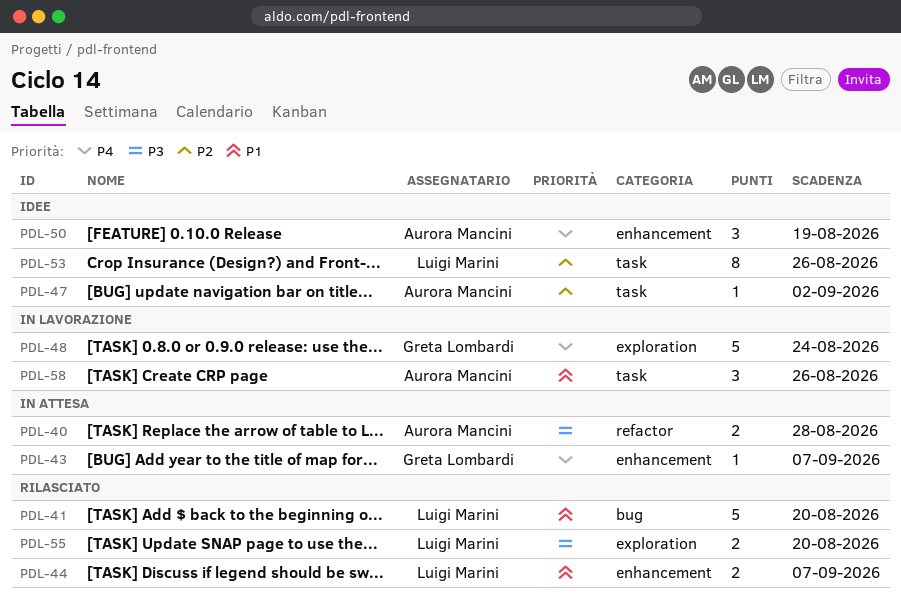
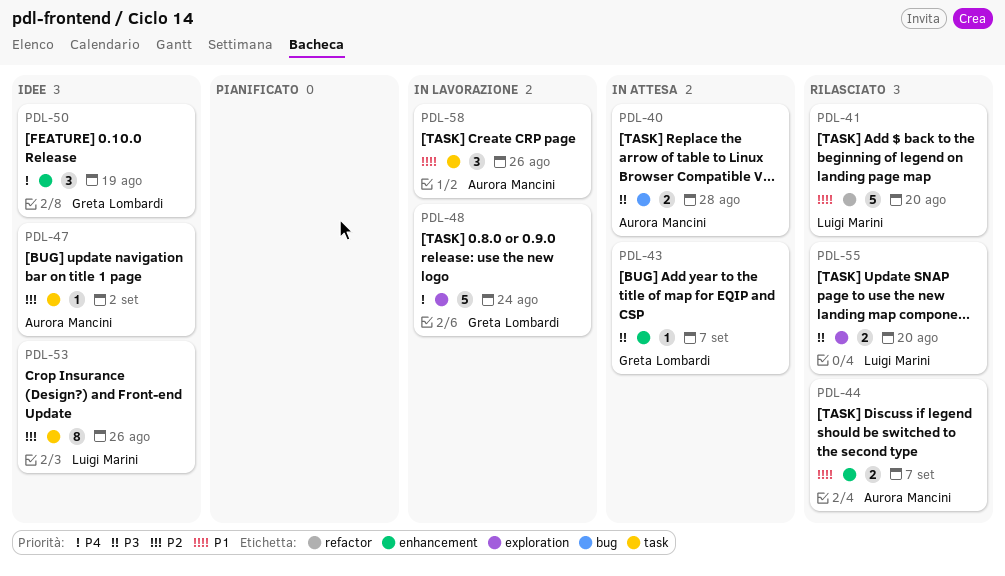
PDL-40, label: refactor -> bug
PDL-41, label: bug -> refactor
PDL-43, priority: P4 -> P3
PDL-44, owner: Luigi Marini -> Aurora Mancini
PDL-50, owner: Aurora Mancini -> Greta Lombardi

